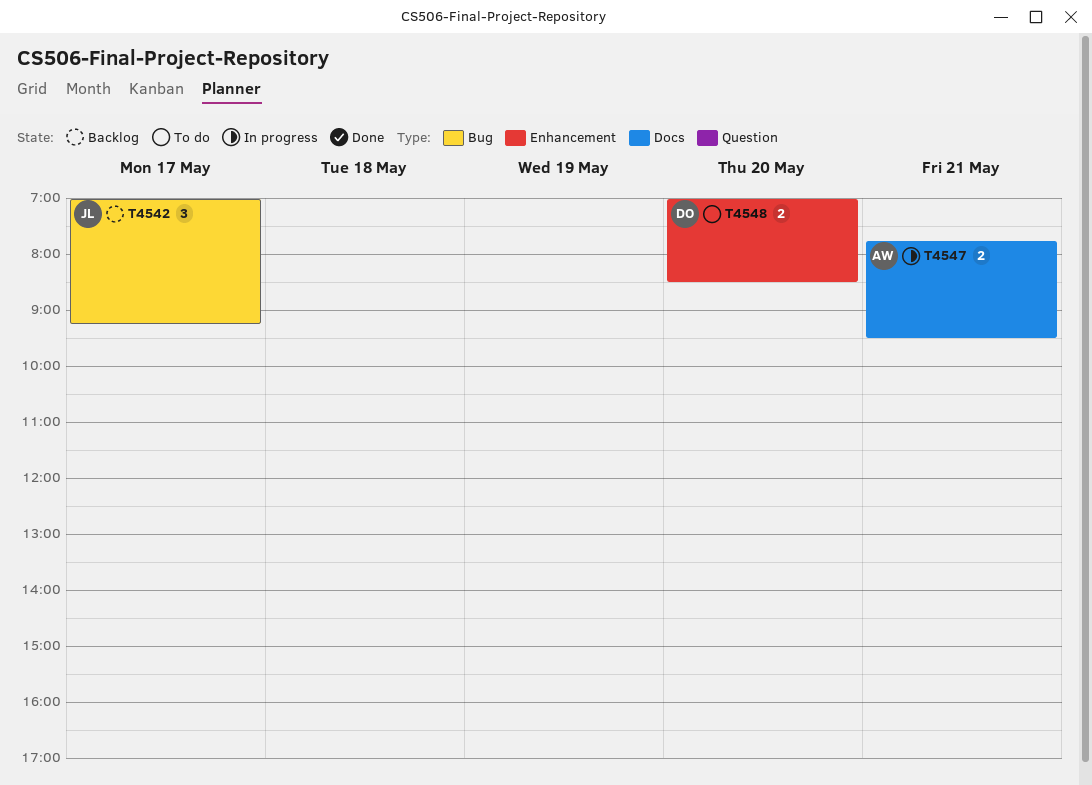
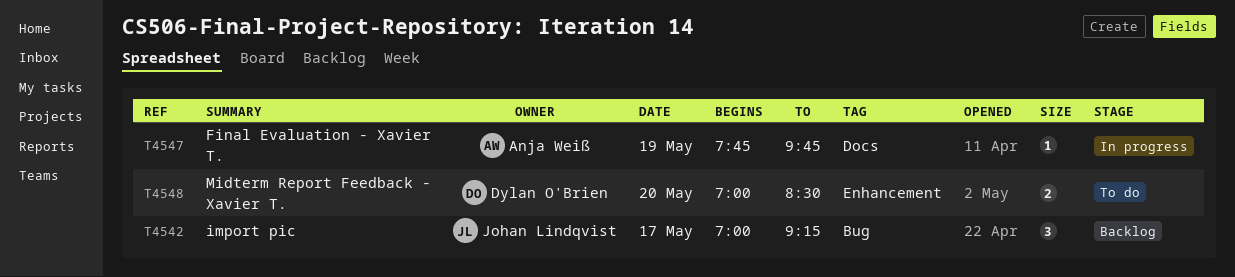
T4547, estimate: 2 -> 1
T4547, day: May 21 -> May 19
T4547, ends: 09:30 -> 09:45

